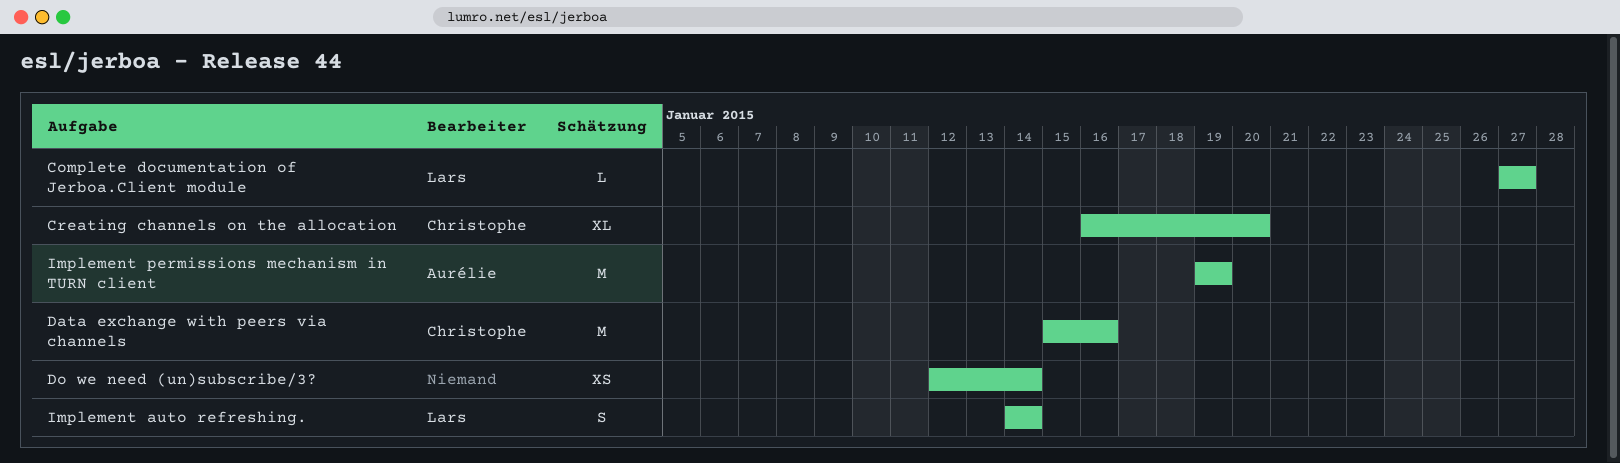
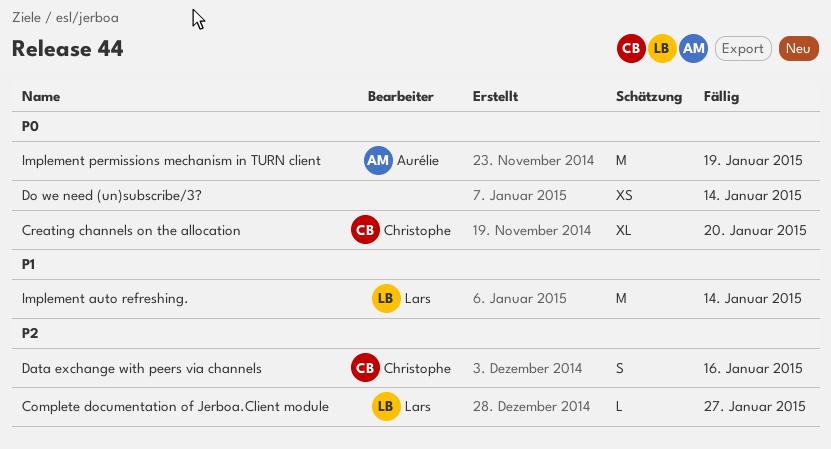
Data exchange with peers via channels, estimate: M -> S
Implement auto refreshing., estimate: S -> M

